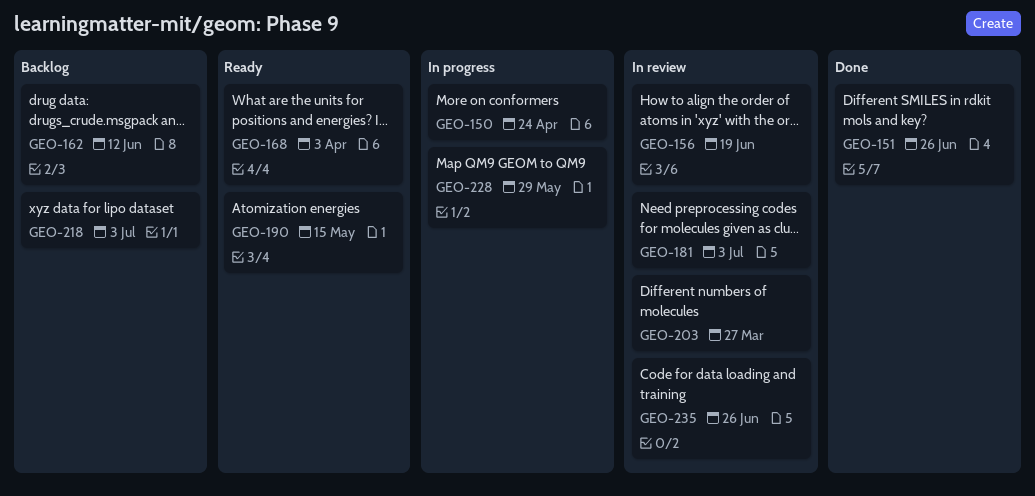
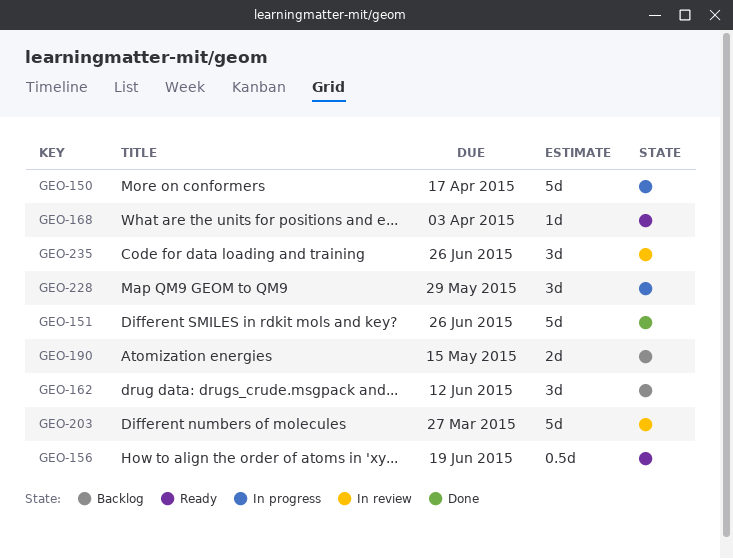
GEO-150, due: Apr 24 -> Apr 17
GEO-156, status: In review -> Ready
GEO-181: present -> none
GEO-190, status: Ready -> Backlog
GEO-218: present -> none

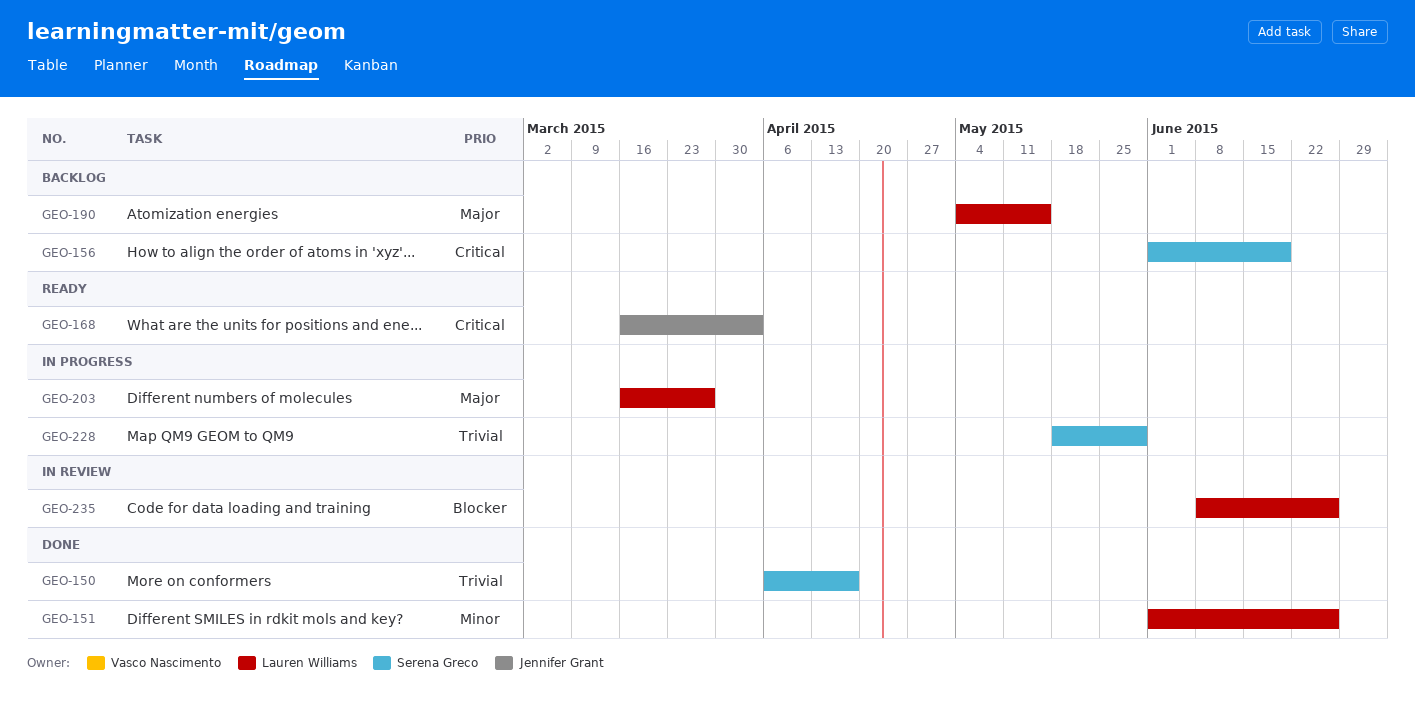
GEO-150, status: In progress -> Done
GEO-156, status: Ready -> Backlog
GEO-162: present -> none
GEO-203, status: In review -> In progress

